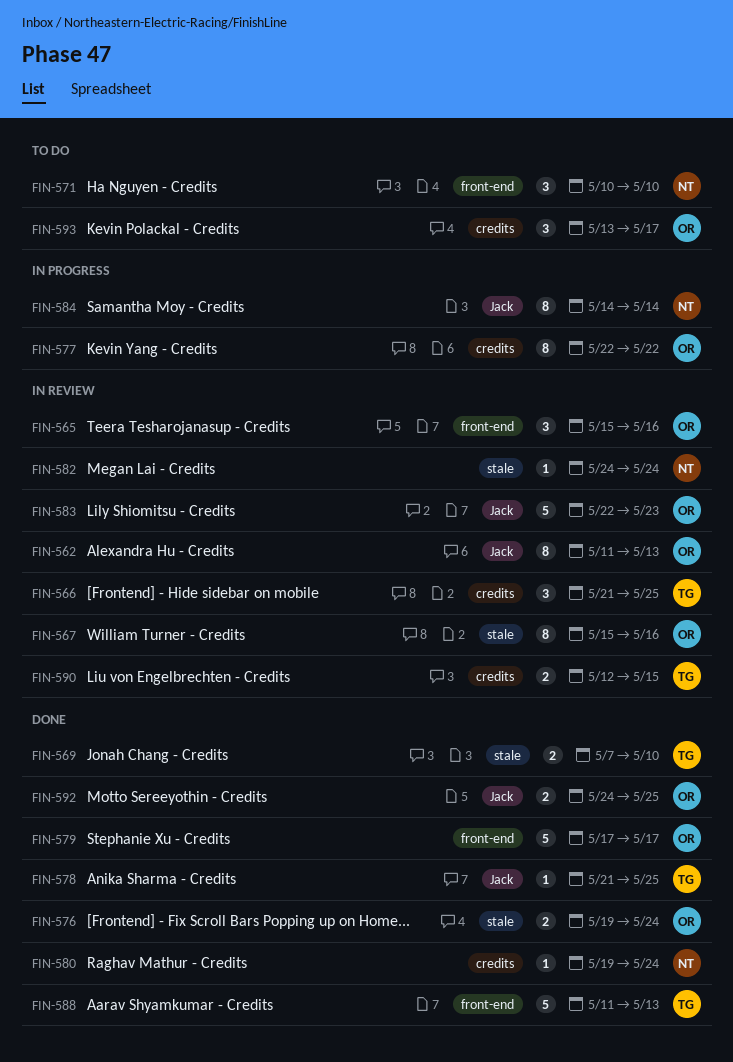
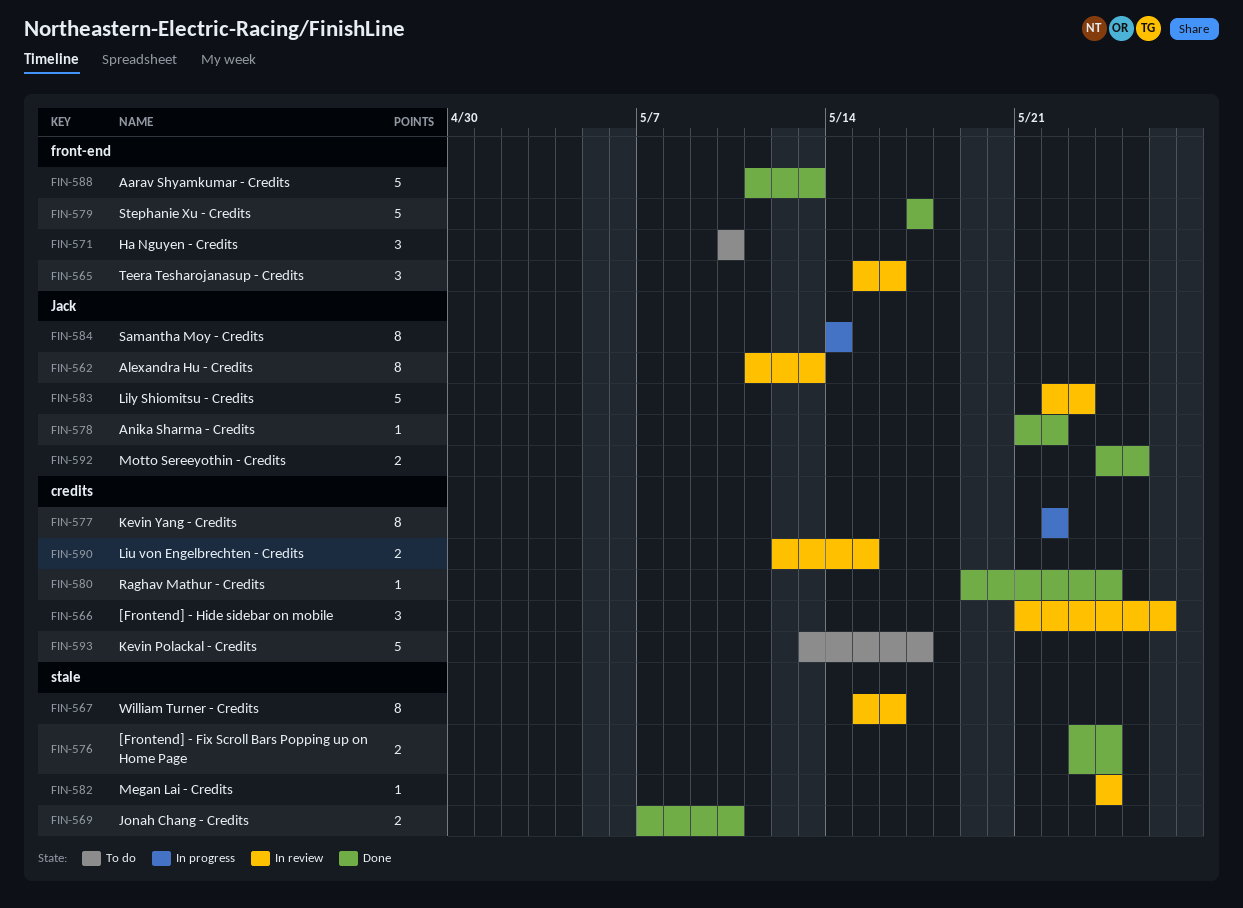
FIN-566, due: May 25 -> May 26
FIN-576, start: May 19 -> May 23
FIN-578, due: May 25 -> May 22
FIN-593, estimate: 3 -> 5

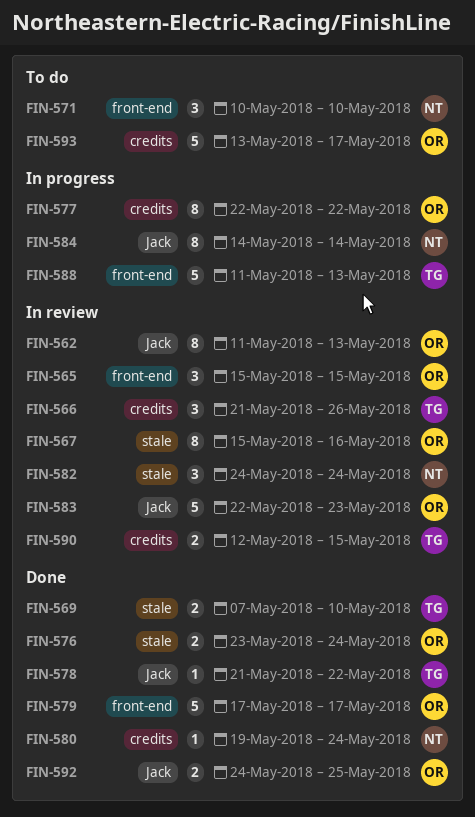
FIN-565, due: May 16 -> May 15
FIN-582, estimate: 1 -> 3
FIN-588, status: Done -> In progress

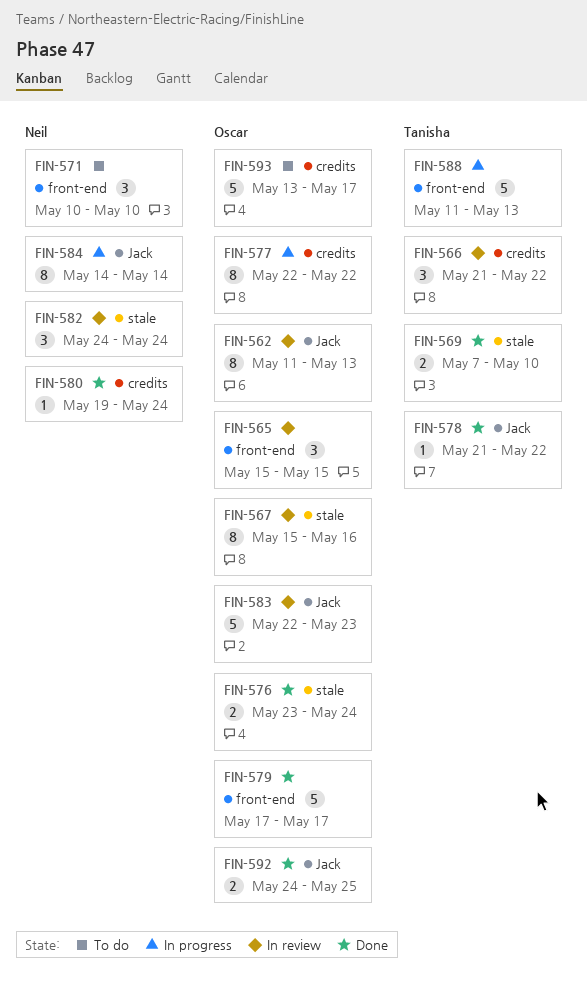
FIN-566, due: May 26 -> May 22
FIN-590: present -> none

